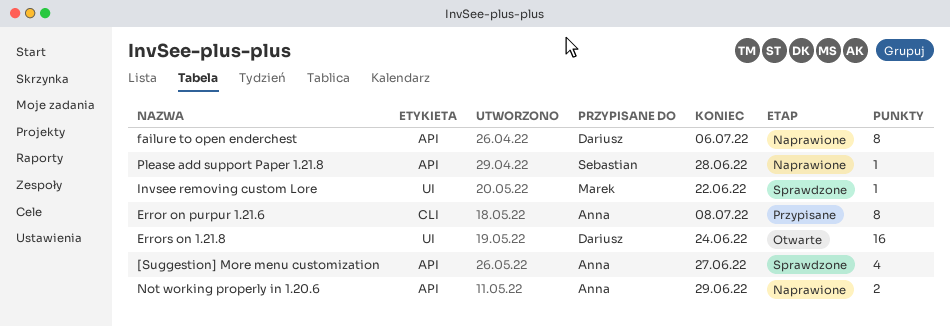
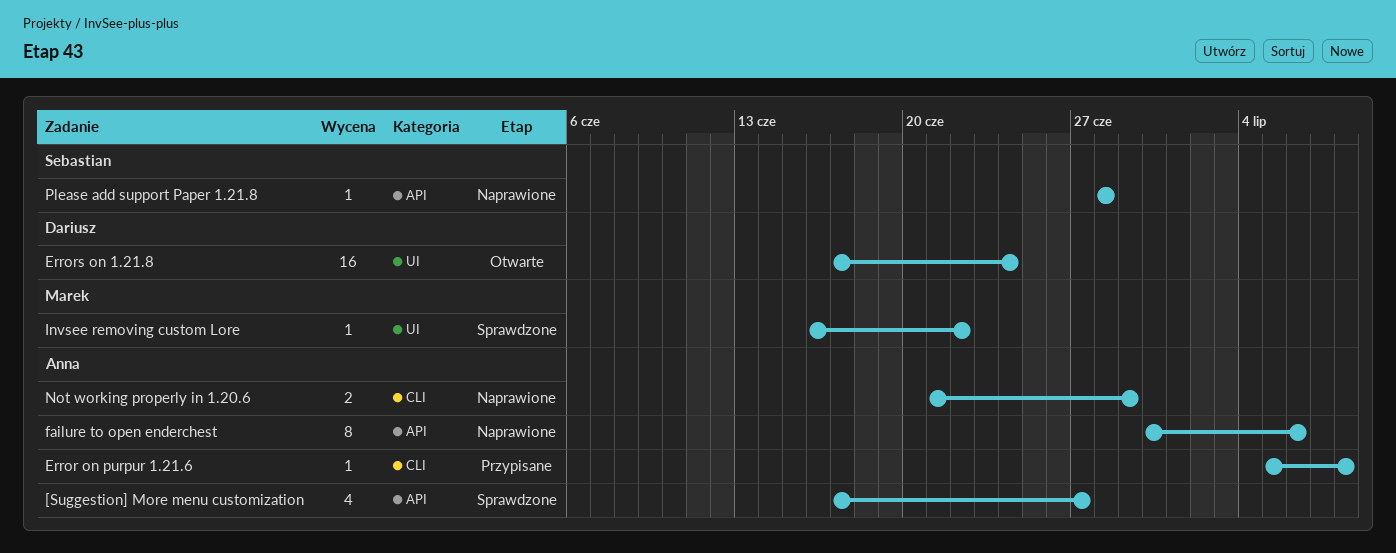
Error on purpur 1.21.6, estimate: 8 -> 1
failure to open enderchest, owner: Dariusz -> Anna
Not working properly in 1.20.6, label: API -> CLI

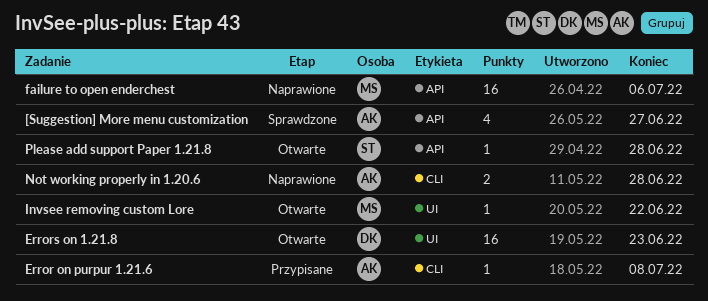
Errors on 1.21.8, due: Jun 24 -> Jun 23
failure to open enderchest, owner: Anna -> Marek
failure to open enderchest, estimate: 8 -> 16
Invsee removing custom Lore, status: Sprawdzone -> Otwarte
Not working properly in 1.20.6, due: Jun 29 -> Jun 28
Please add support Paper 1.21.8, status: Naprawione -> Otwarte

